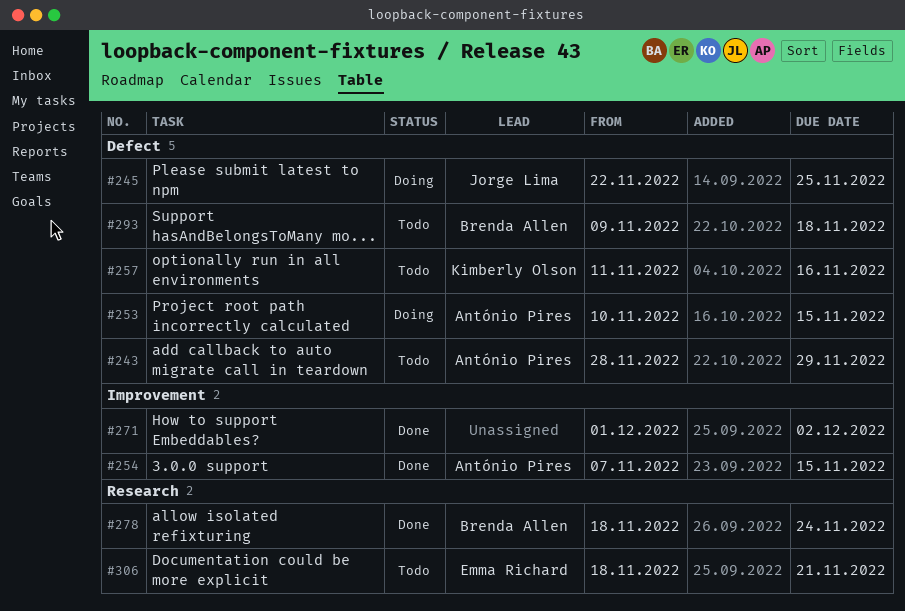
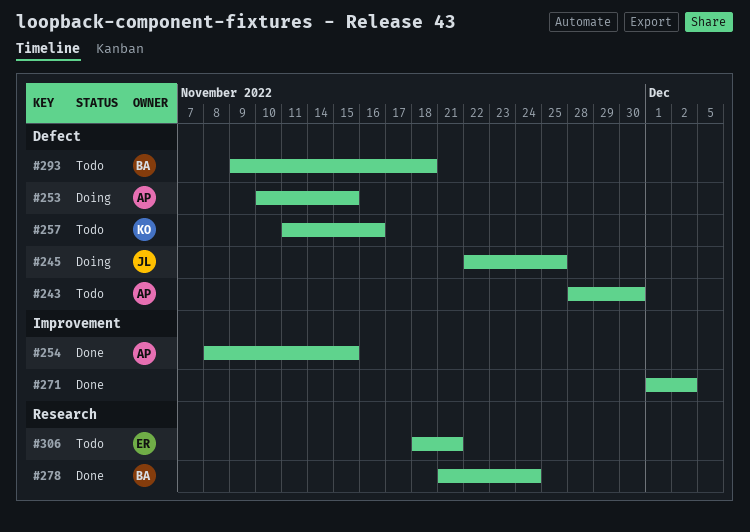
#243, due: Nov 29 -> Nov 30
#254, start: Nov 7 -> Nov 8
#278, start: Nov 18 -> Nov 21

